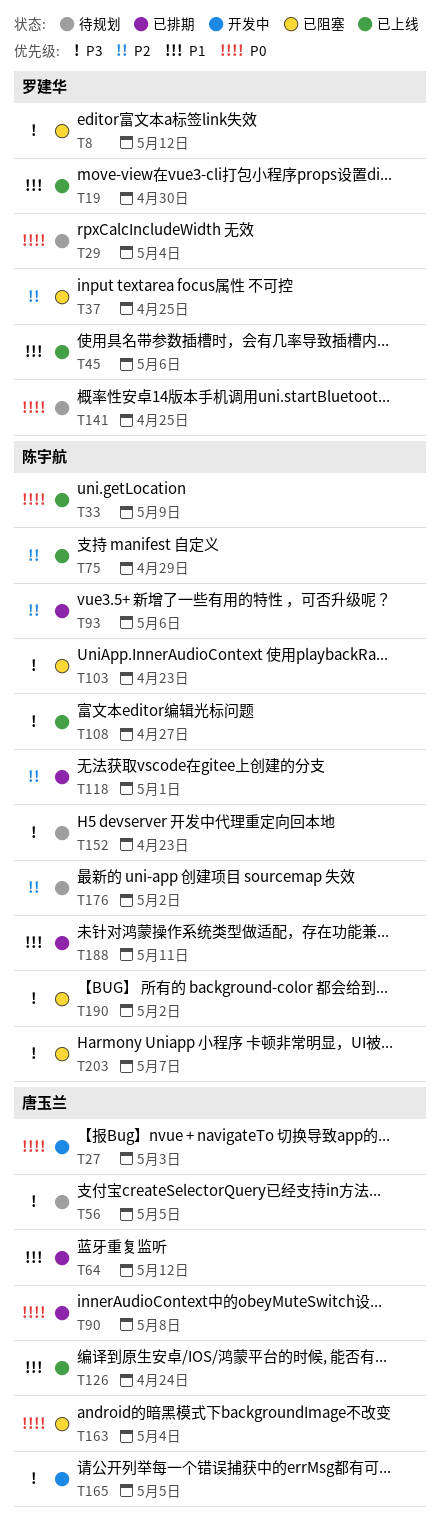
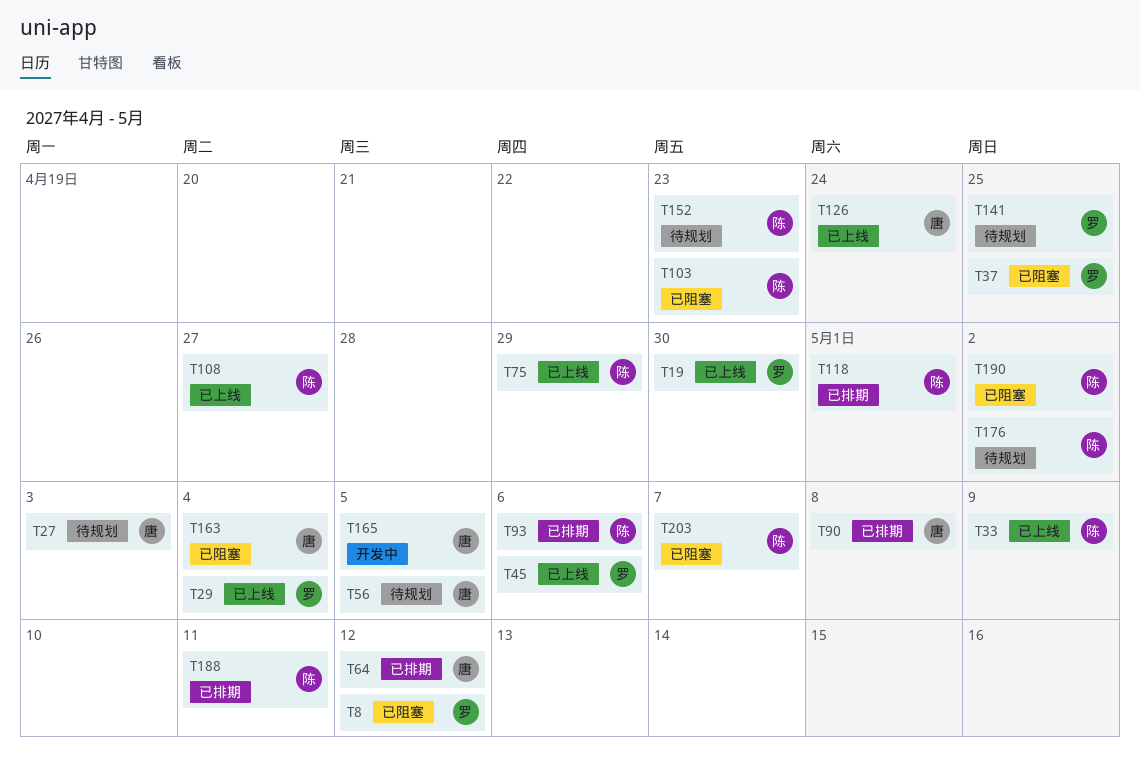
T27, status: 开发中 -> 待规划
T29, status: 待规划 -> 已上线

